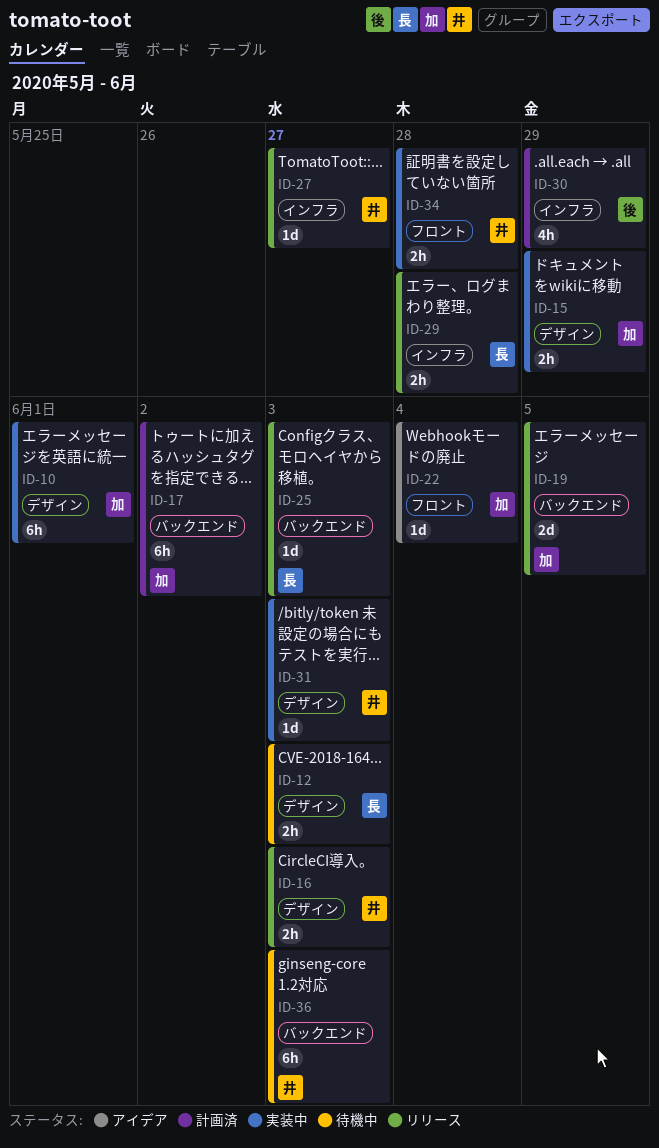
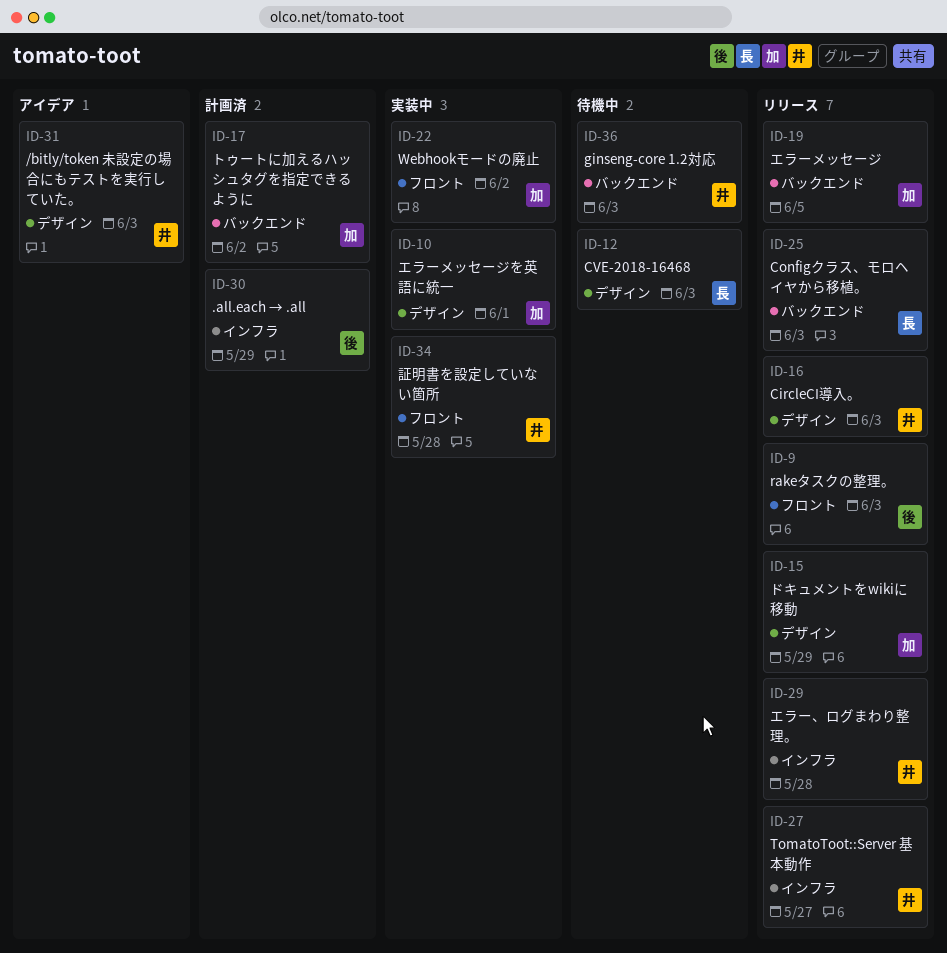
ID-9: none -> present
ID-15, status: 実装中 -> リリース
ID-22, status: アイデア -> 実装中
ID-22, due: Jun 4 -> Jun 2
ID-29, owner: 長 -> 井
ID-31, status: 実装中 -> アイデア

